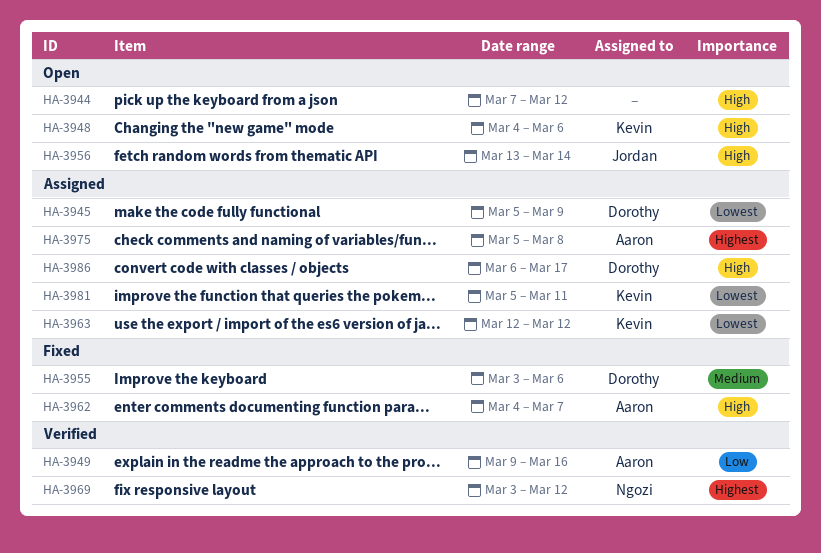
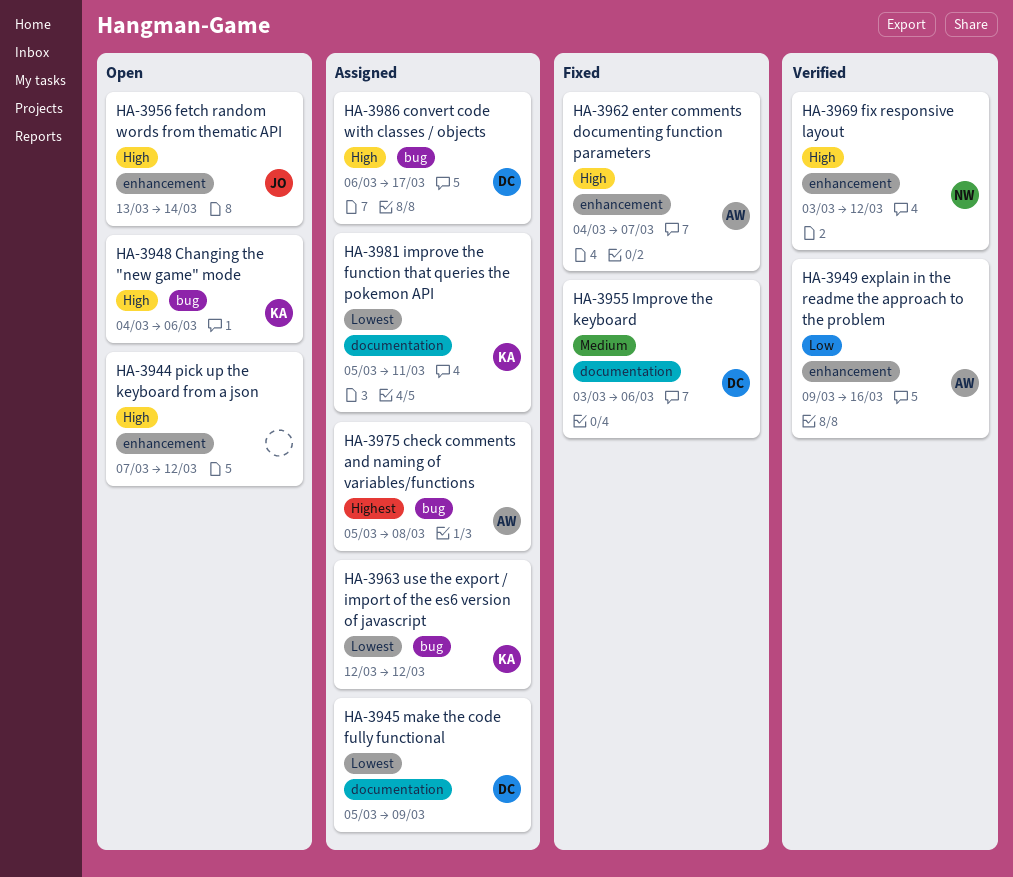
HA-3969, priority: Highest -> High

